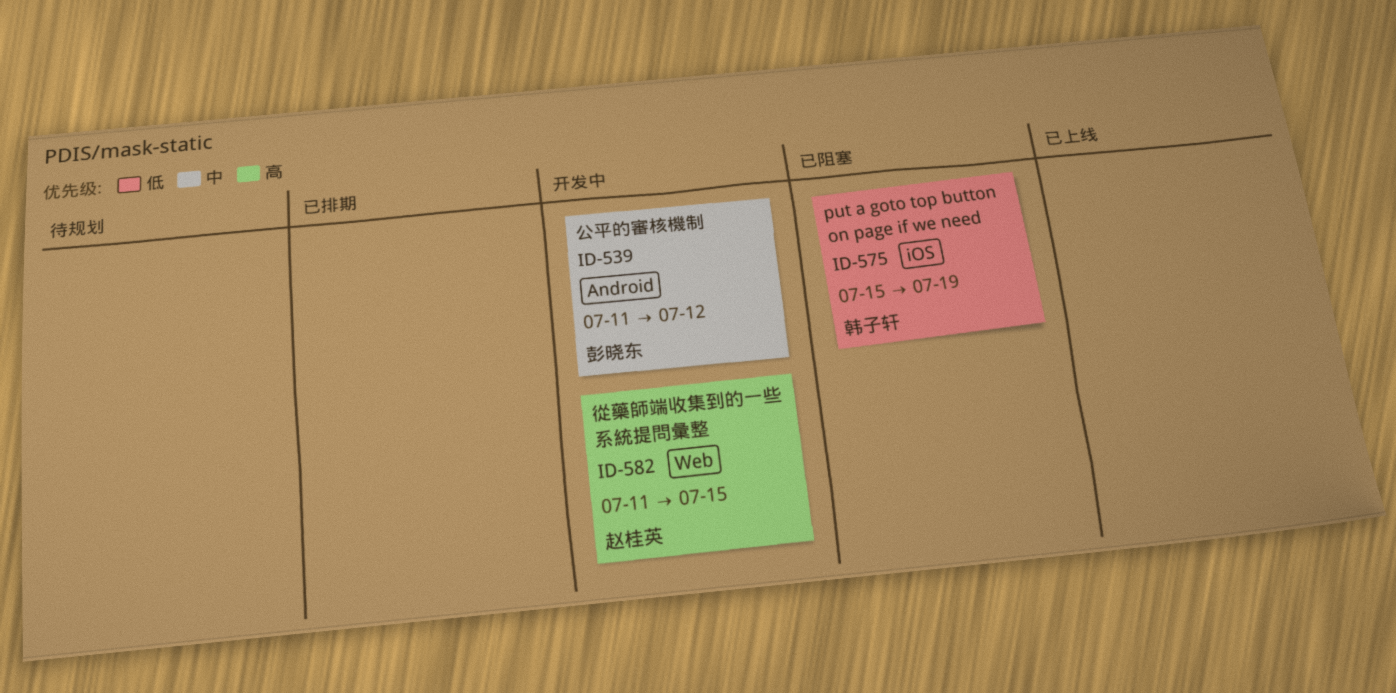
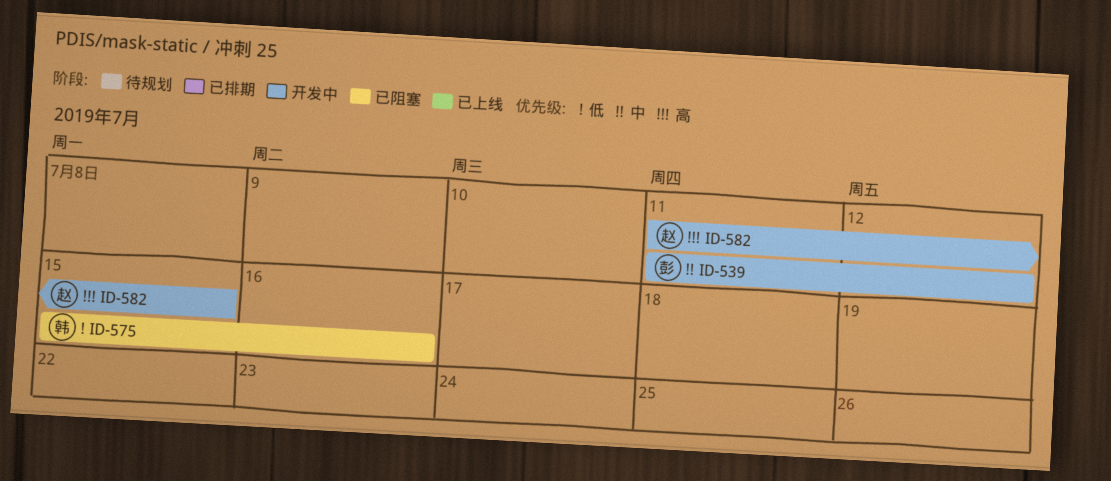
ID-575, due: Jul 19 -> Jul 16

